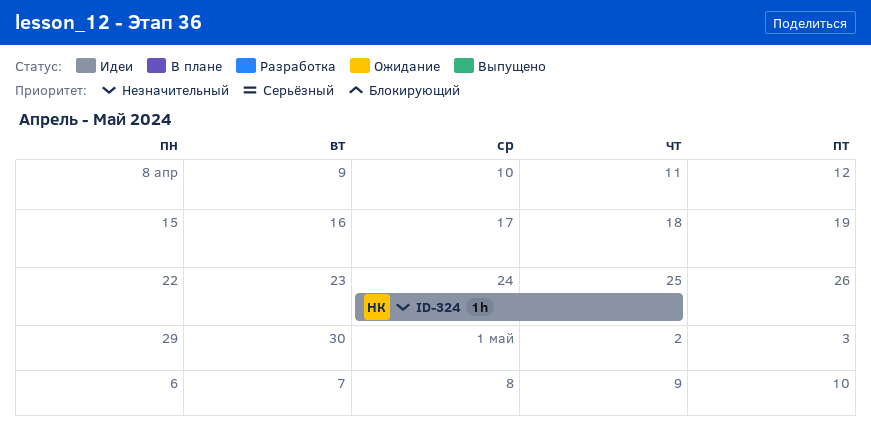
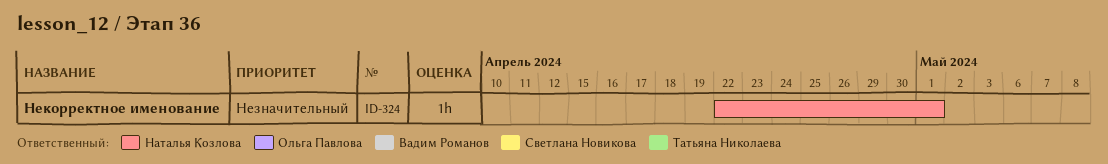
ID-324, start: Apr 24 -> Apr 22
ID-324, due: Apr 25 -> May 1

